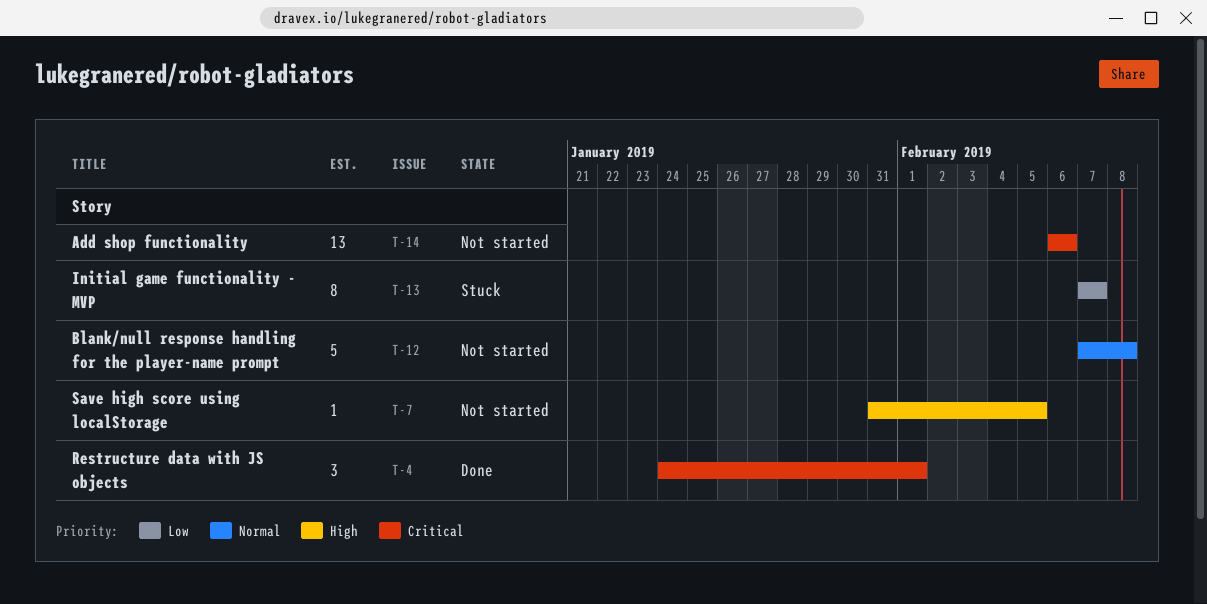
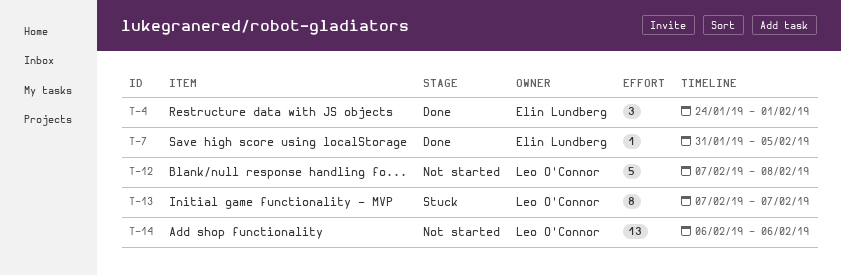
T-7, status: Not started -> Done

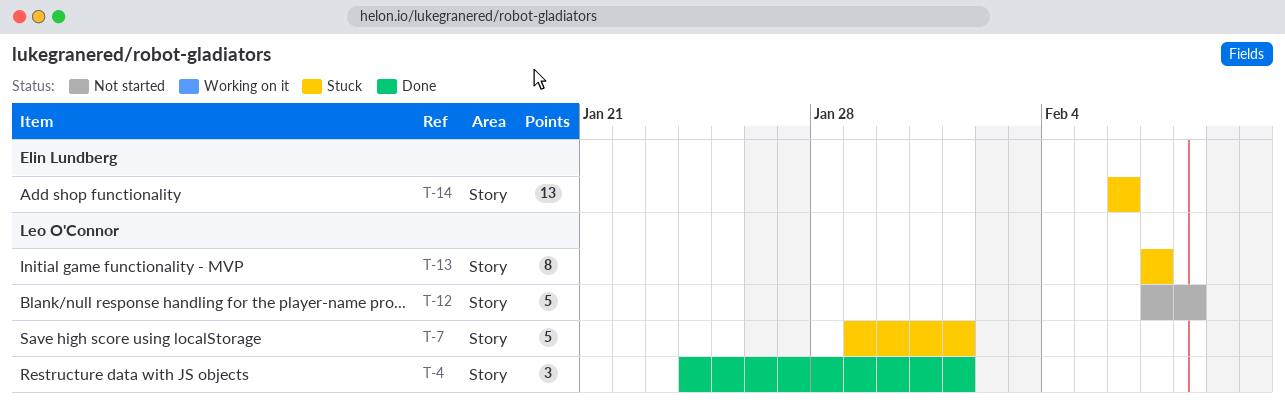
T-4, owner: Elin Lundberg -> Leo O'Connor
T-7, status: Done -> Stuck
T-7, owner: Elin Lundberg -> Leo O'Connor
T-7, estimate: 1 -> 5
T-7, start: Jan 31 -> Jan 29
T-7, due: Feb 5 -> Feb 1
T-14, status: Not started -> Stuck
T-14, owner: Leo O'Connor -> Elin Lundberg

